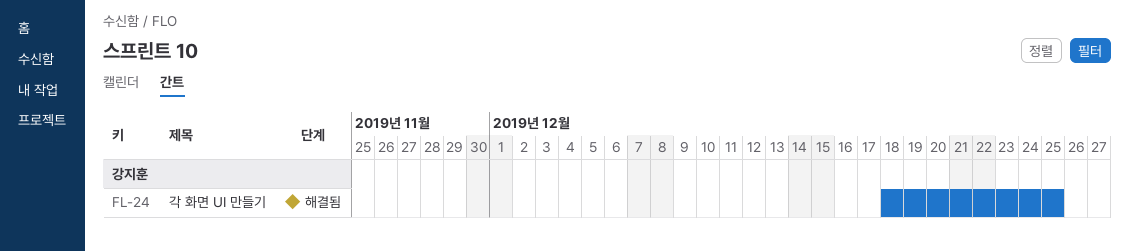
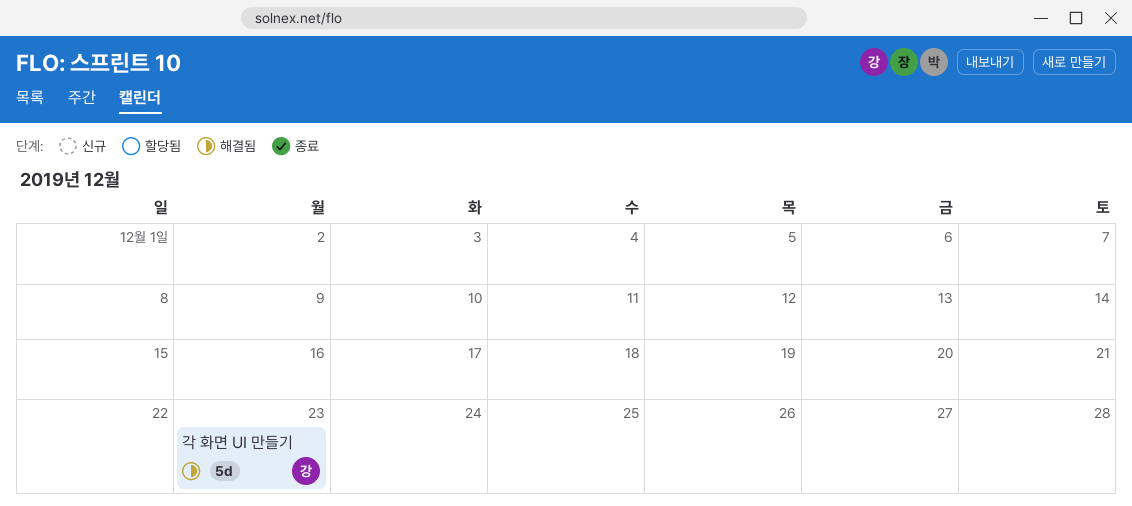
각 화면 UI 만들기, due: Dec 25 -> Dec 23

